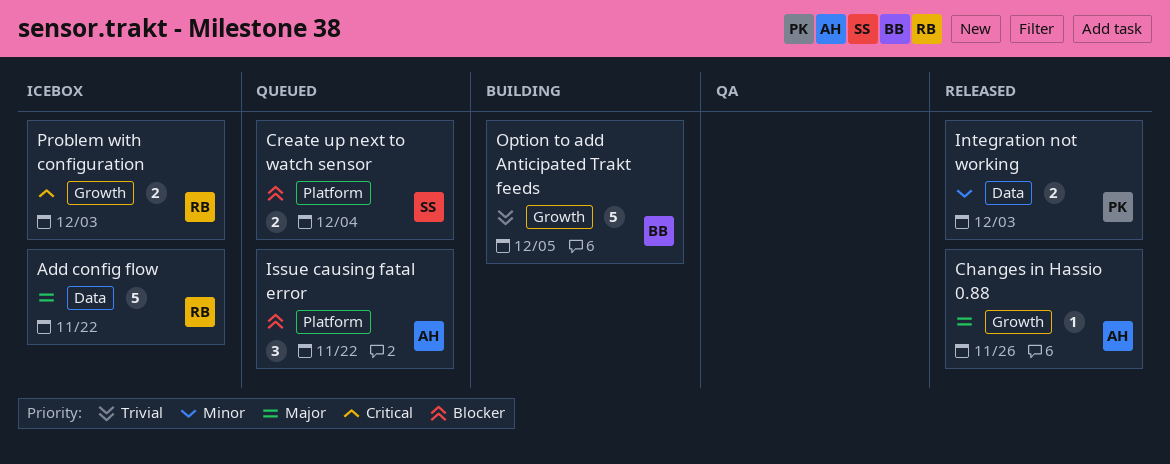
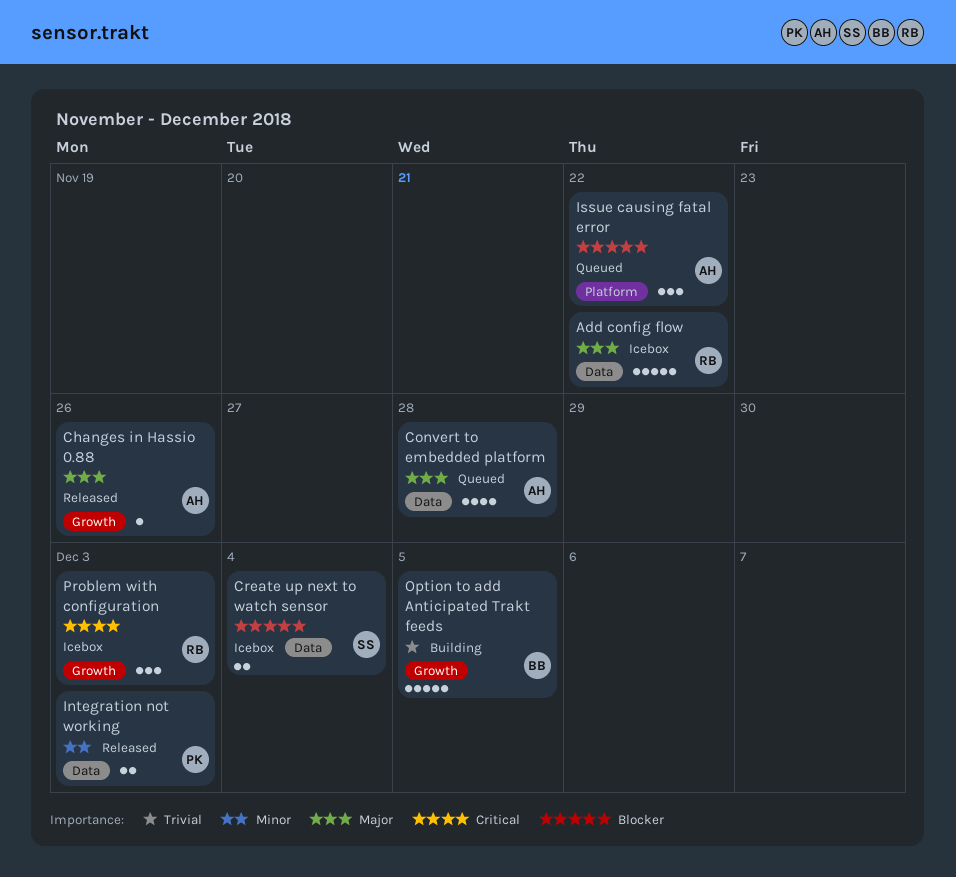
Convert to embedded platform: none -> present
Create up next to watch sensor, status: Queued -> Icebox
Create up next to watch sensor, label: Platform -> Data
Problem with configuration, estimate: 2 -> 3

